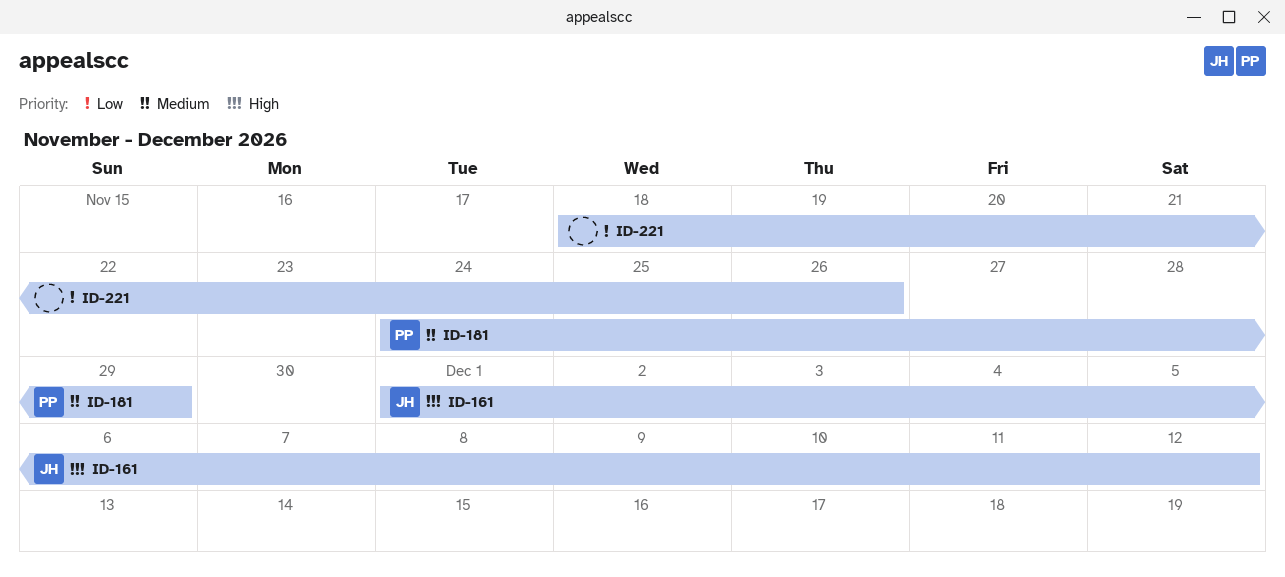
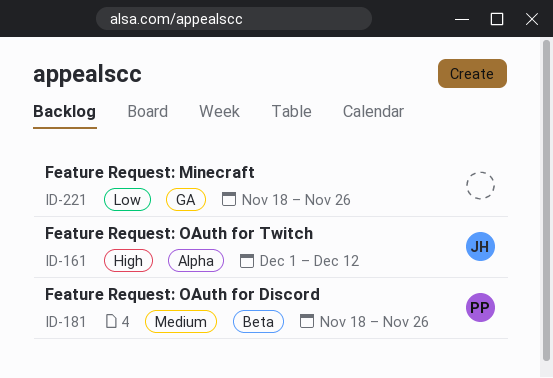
ID-181, start: Nov 24 -> Nov 18
ID-181, due: Nov 29 -> Nov 26

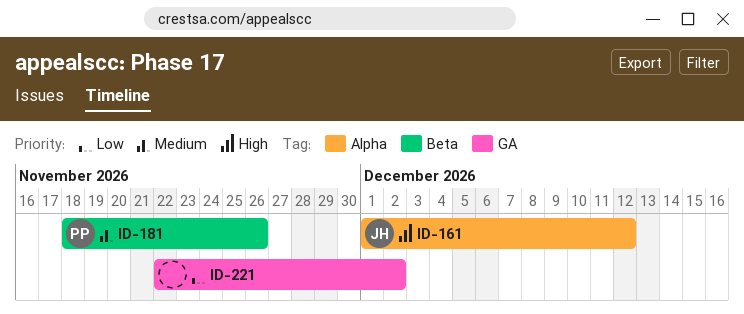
ID-221, start: Nov 18 -> Nov 22
ID-221, due: Nov 26 -> Dec 2

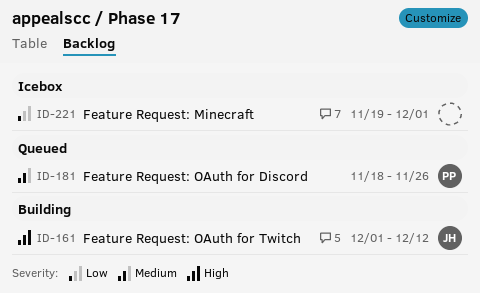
ID-221, start: Nov 22 -> Nov 19
ID-221, due: Dec 2 -> Dec 1

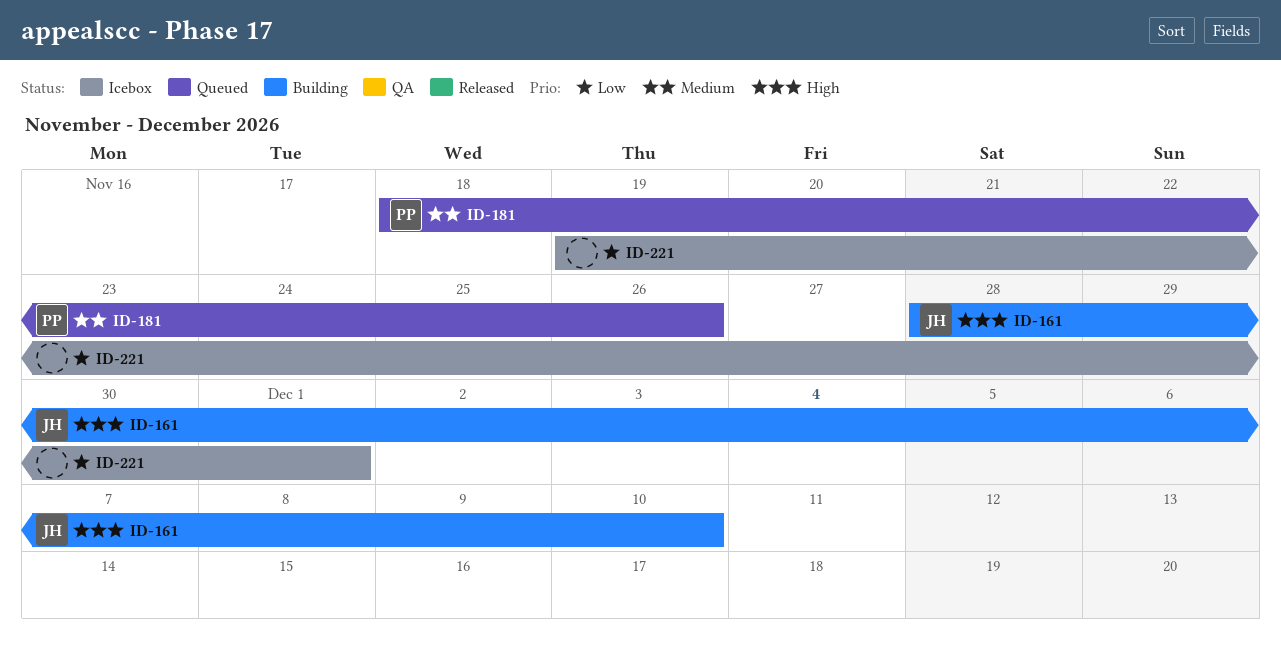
ID-161, start: Dec 1 -> Nov 28
ID-161, due: Dec 12 -> Dec 10

